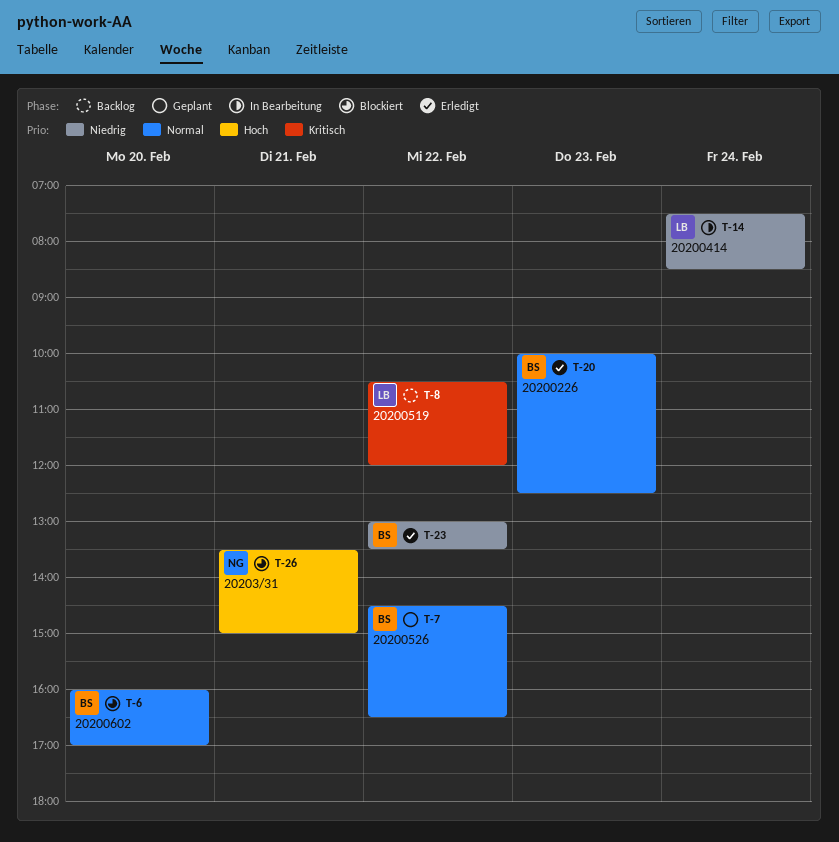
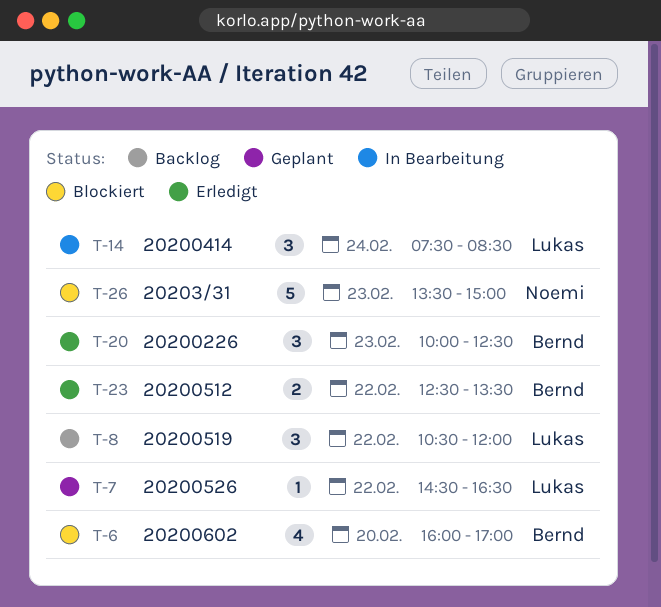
T-7, owner: Bernd -> Lukas
T-23, begins: 13:00 -> 12:30
T-26, day: Feb 21 -> Feb 23

